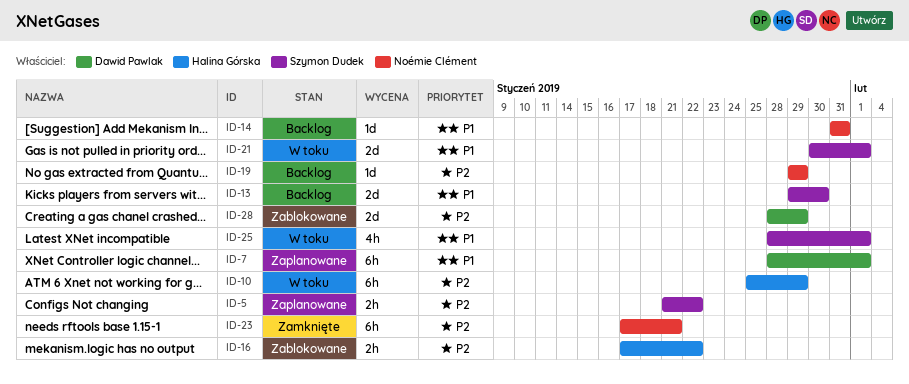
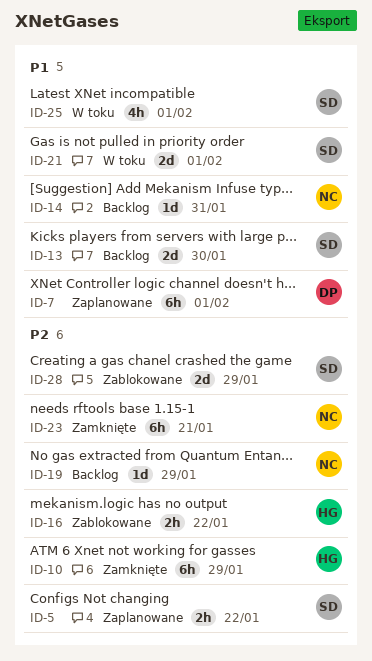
ID-10, status: W toku -> Zamknięte
ID-28, owner: Dawid Pawlak -> Szymon Dudek

